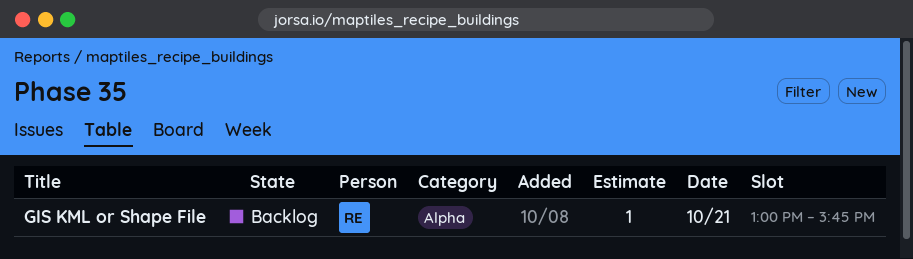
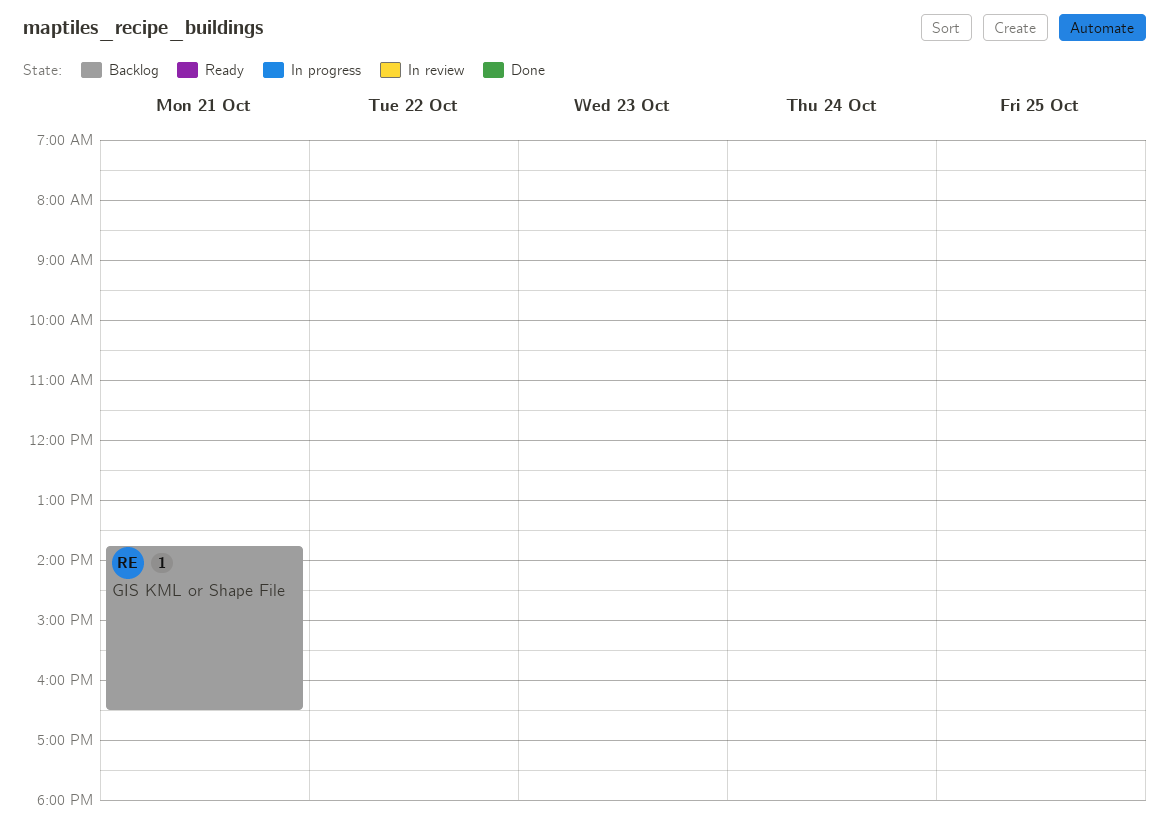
GIS KML or Shape File, begins: 13:00 -> 13:45
GIS KML or Shape File, ends: 15:45 -> 16:30

